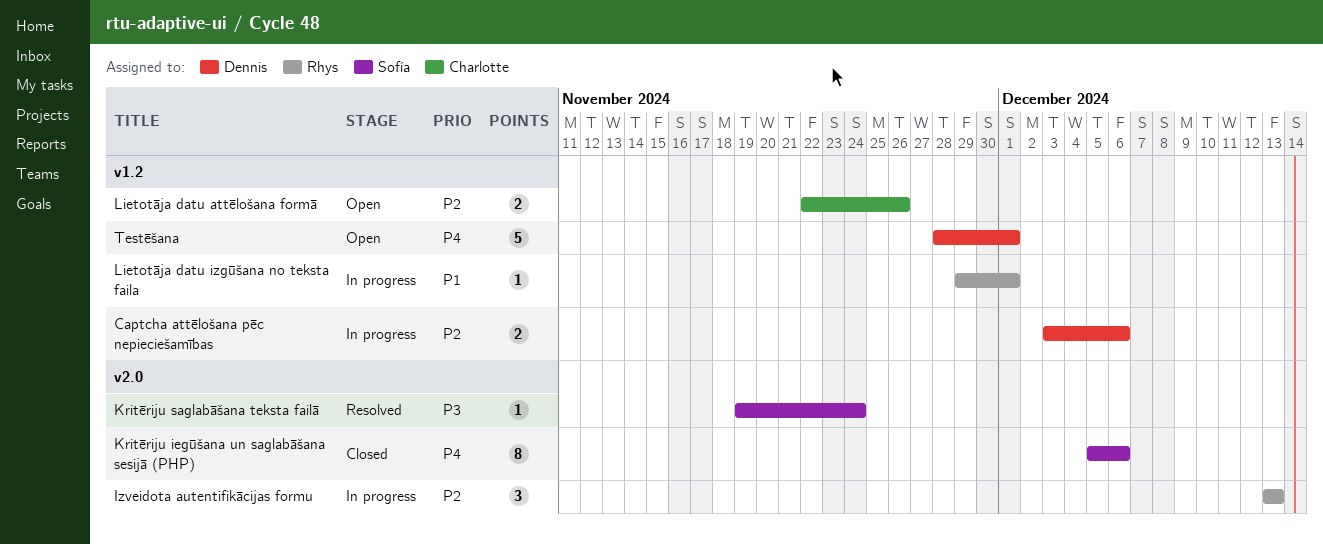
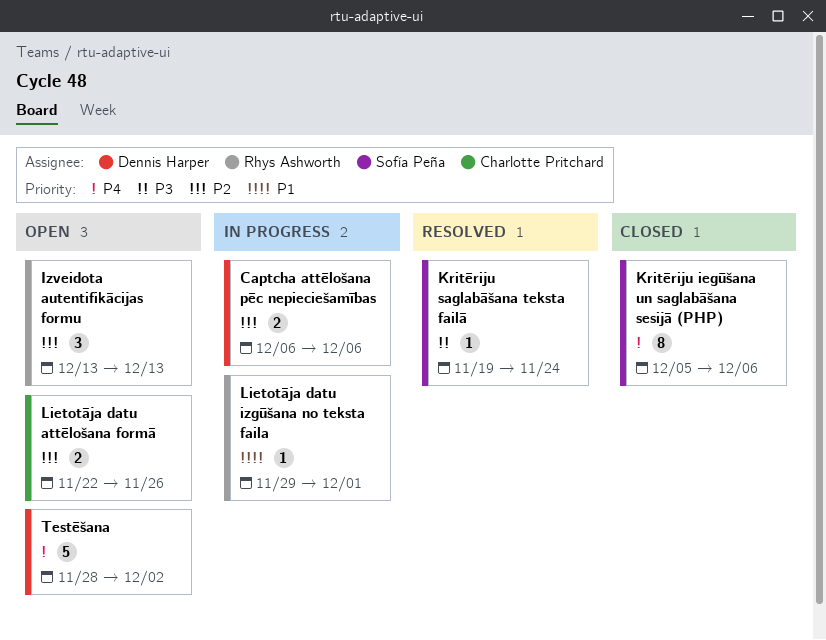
Captcha attēlošana pēc nepieciešamības, start: Dec 3 -> Dec 6
Izveidota autentifikācijas formu, status: In progress -> Open
Testēšana, due: Dec 1 -> Dec 2

